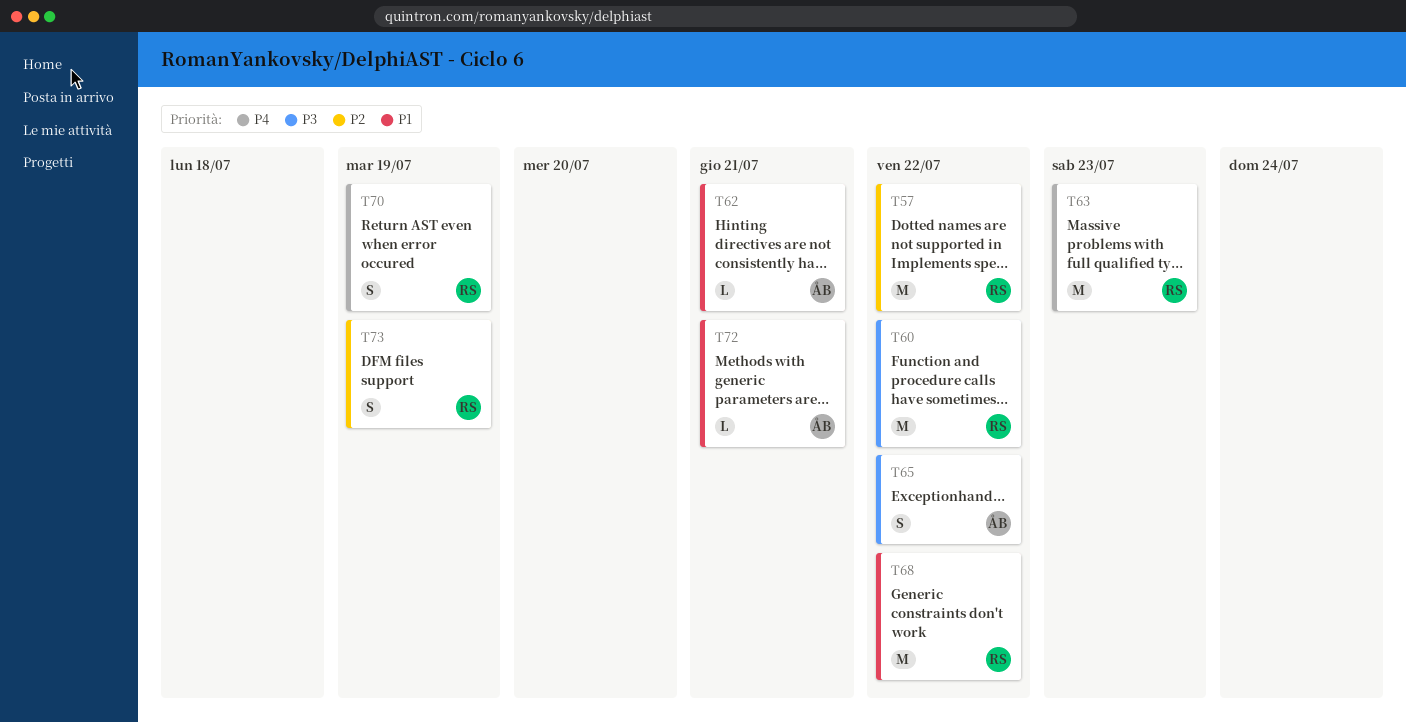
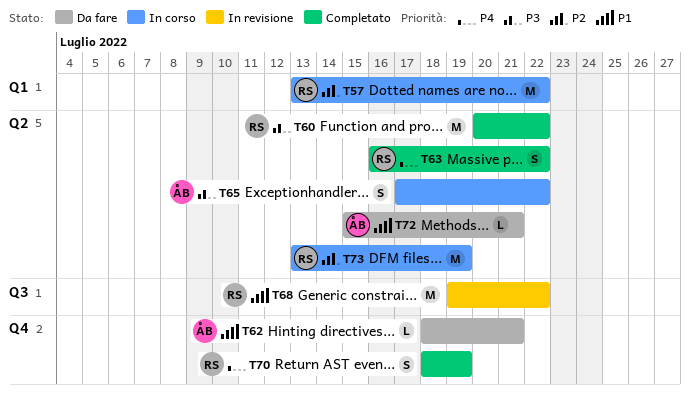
T63, estimate: M -> S
T63, due: Jul 23 -> Jul 22
T73, estimate: S -> M

